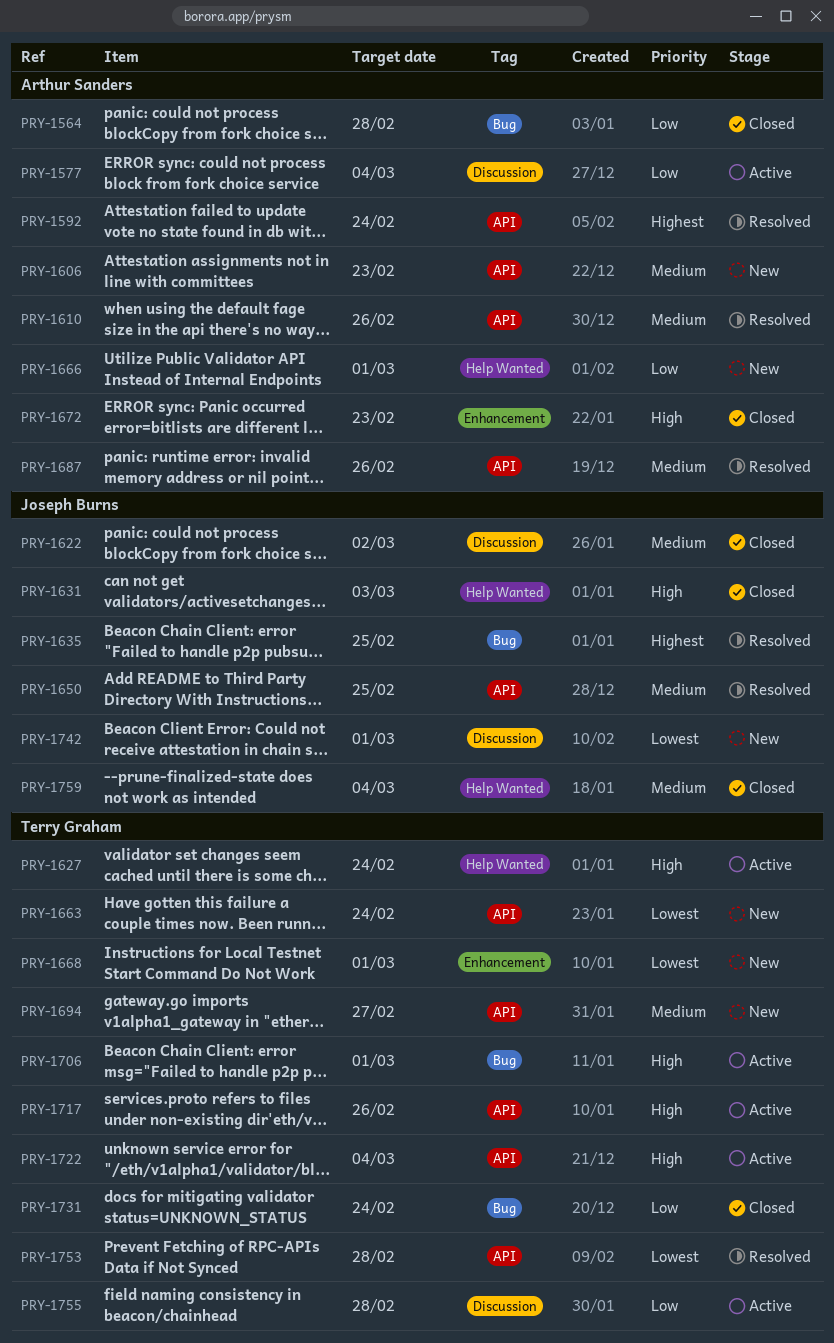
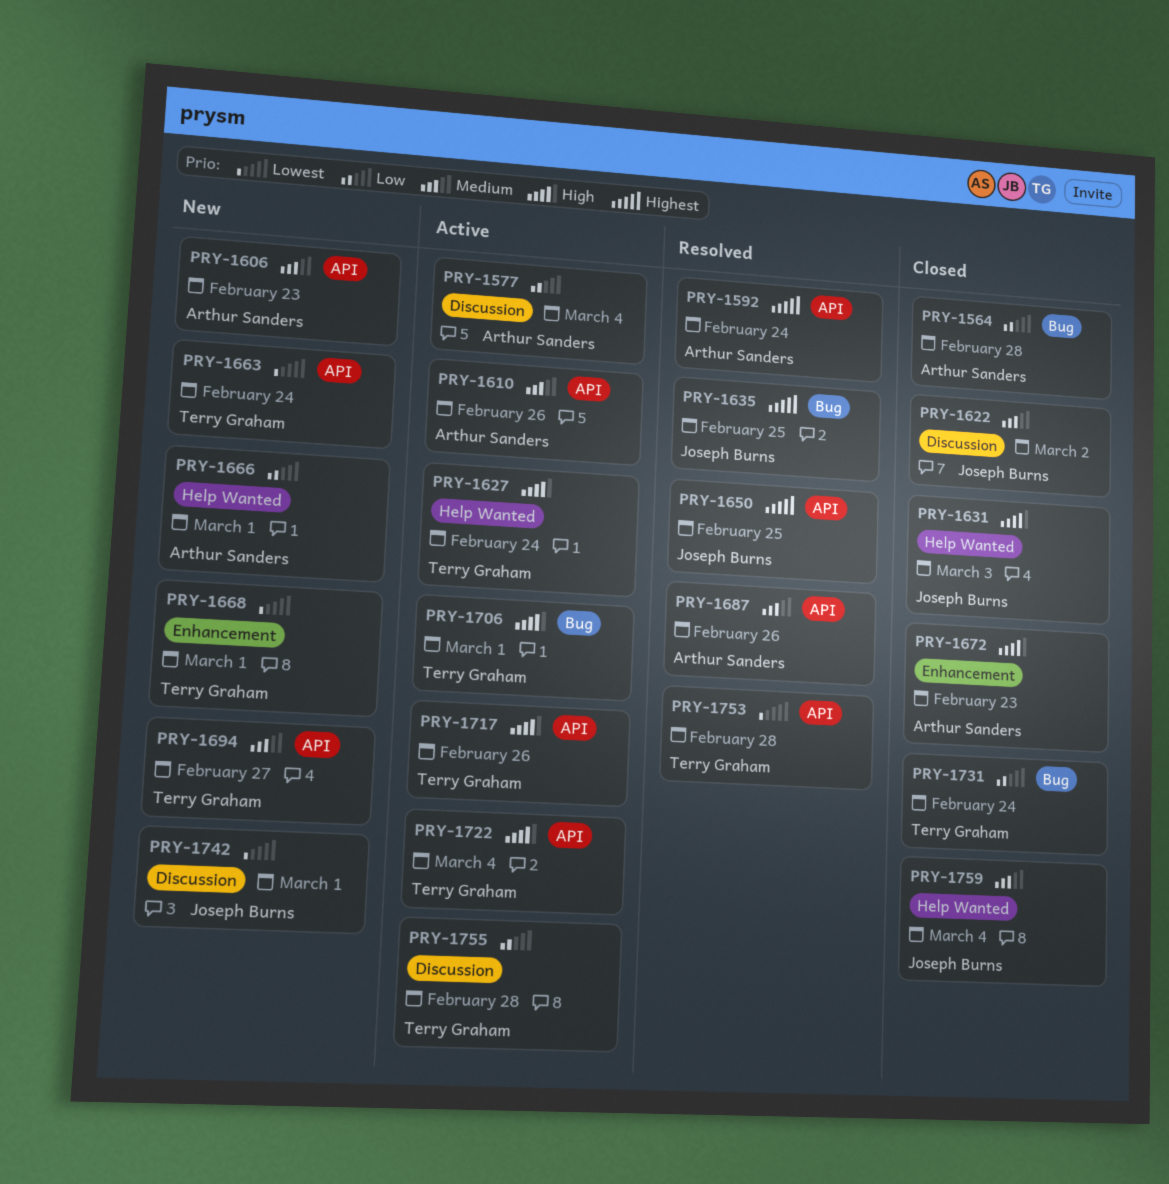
PRY-1610, status: Resolved -> Active
PRY-1650, priority: Medium -> Highest

